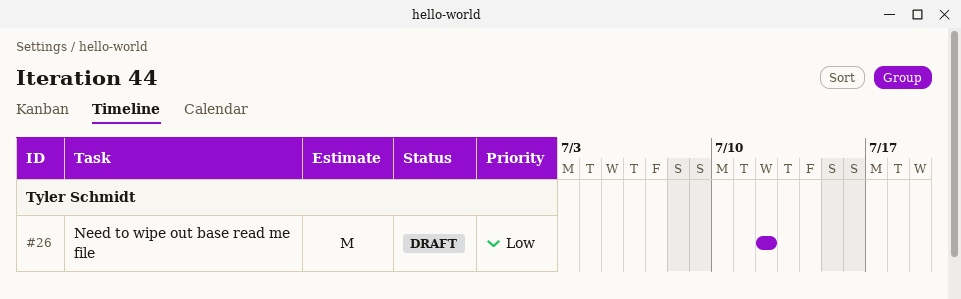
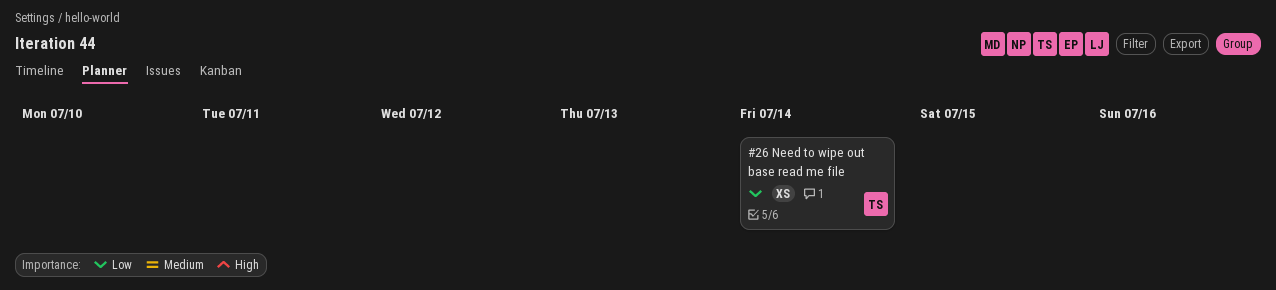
#26, estimate: M -> XS
#26, due: Jul 12 -> Jul 14

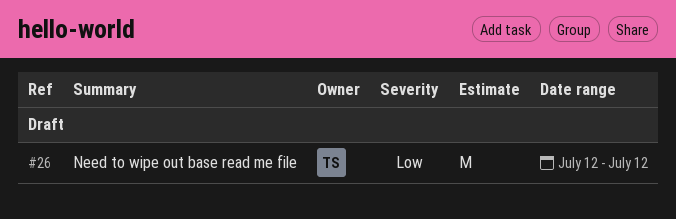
#26, estimate: XS -> M
#26, due: Jul 14 -> Jul 12

